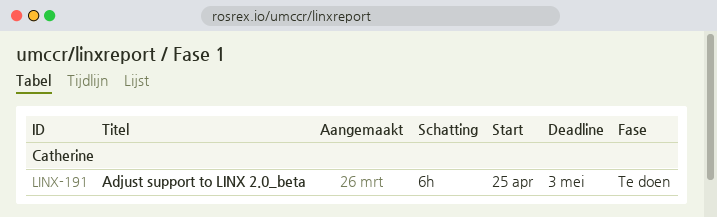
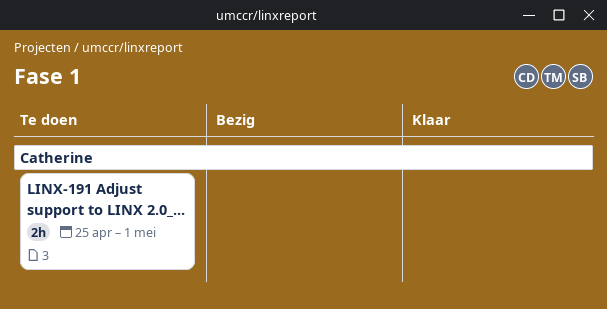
LINX-191, estimate: 6h -> 2h
LINX-191, due: May 3 -> May 1

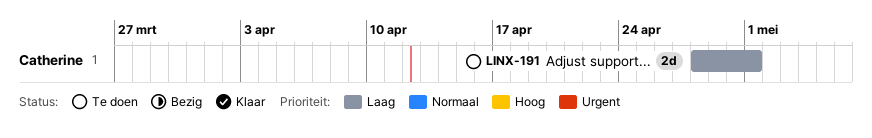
LINX-191, estimate: 2h -> 2d
LINX-191, start: Apr 25 -> Apr 28

